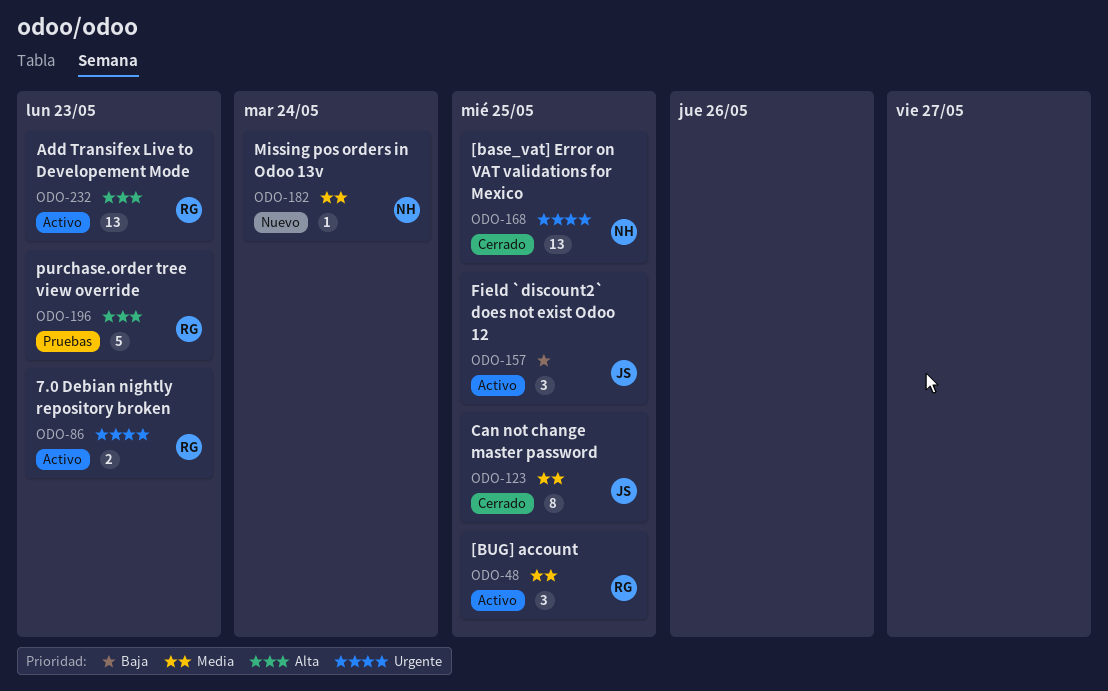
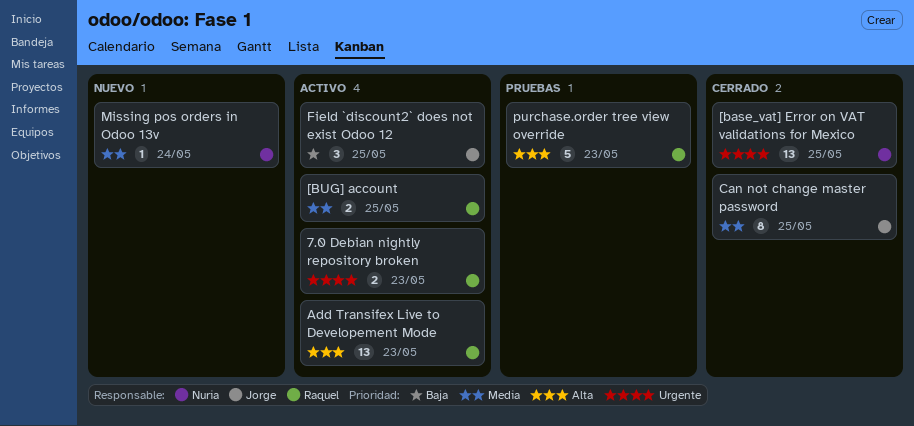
[BUG] account, estimate: 3 -> 2

